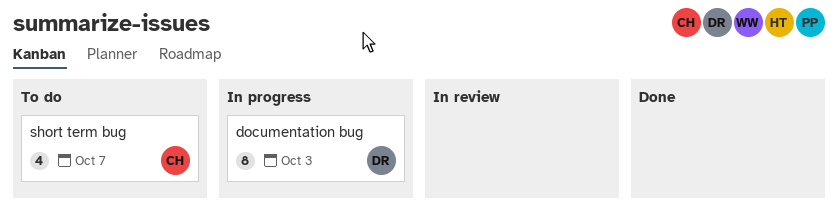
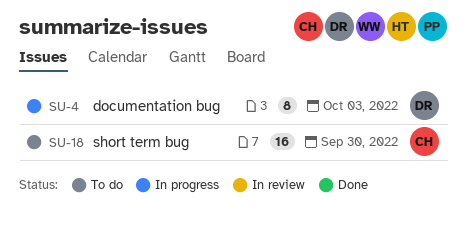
short term bug, estimate: 4 -> 16
short term bug, due: Oct 7 -> Sep 30

